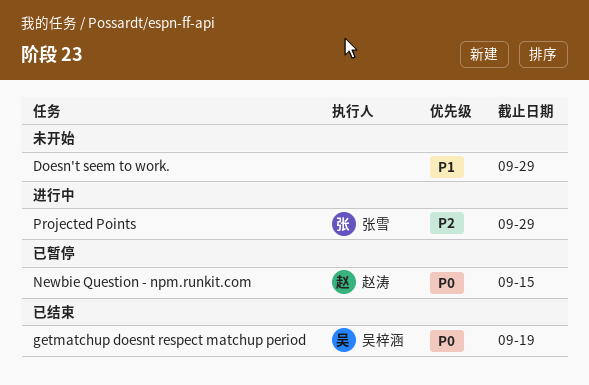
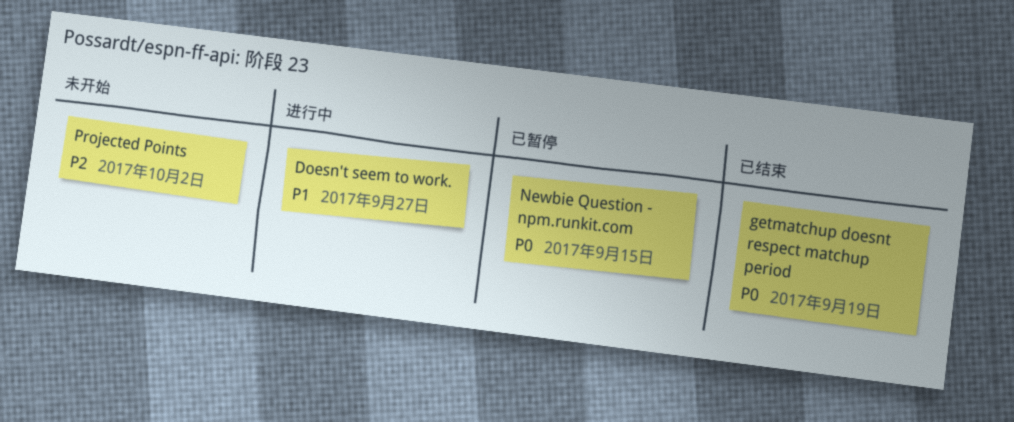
Doesn't seem to work., status: 未开始 -> 进行中
Doesn't seem to work., due: Sep 29 -> Sep 27
Projected Points, status: 进行中 -> 未开始
Projected Points, due: Sep 29 -> Oct 2

